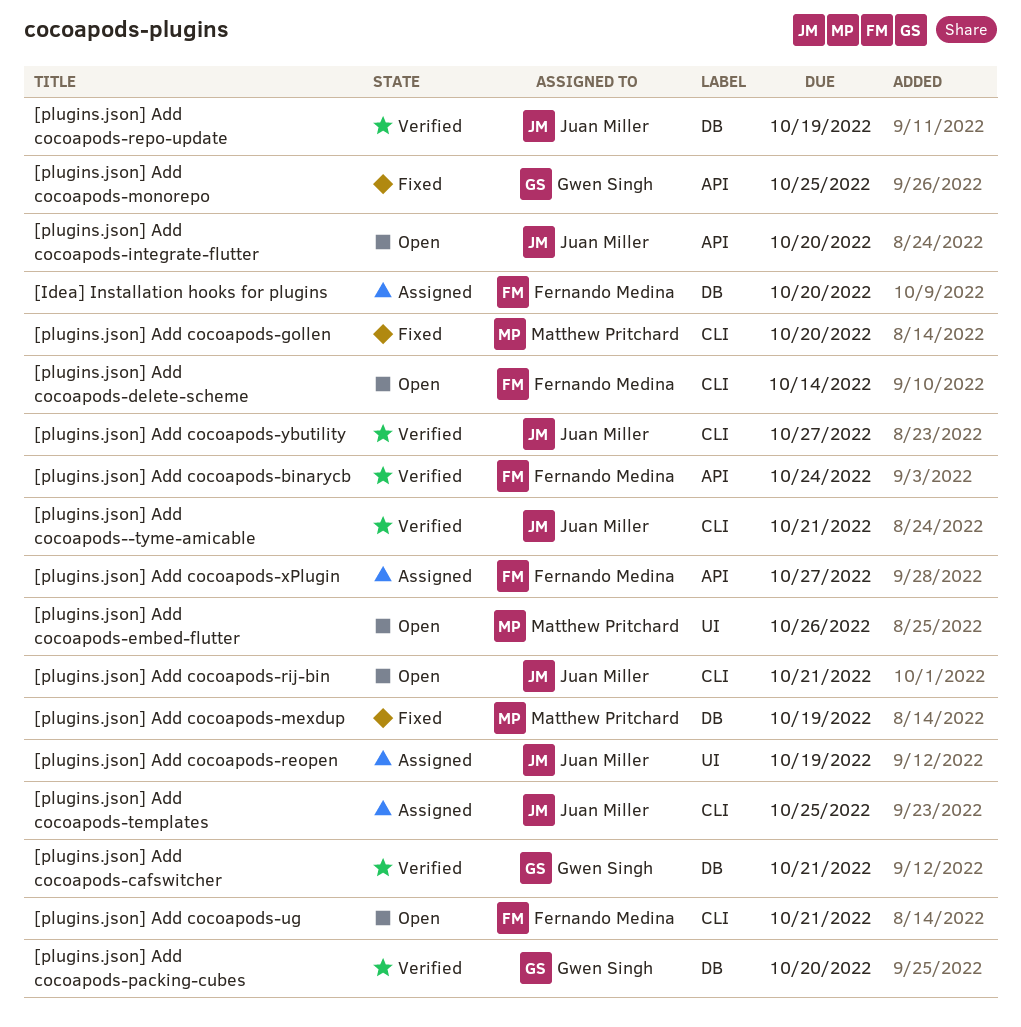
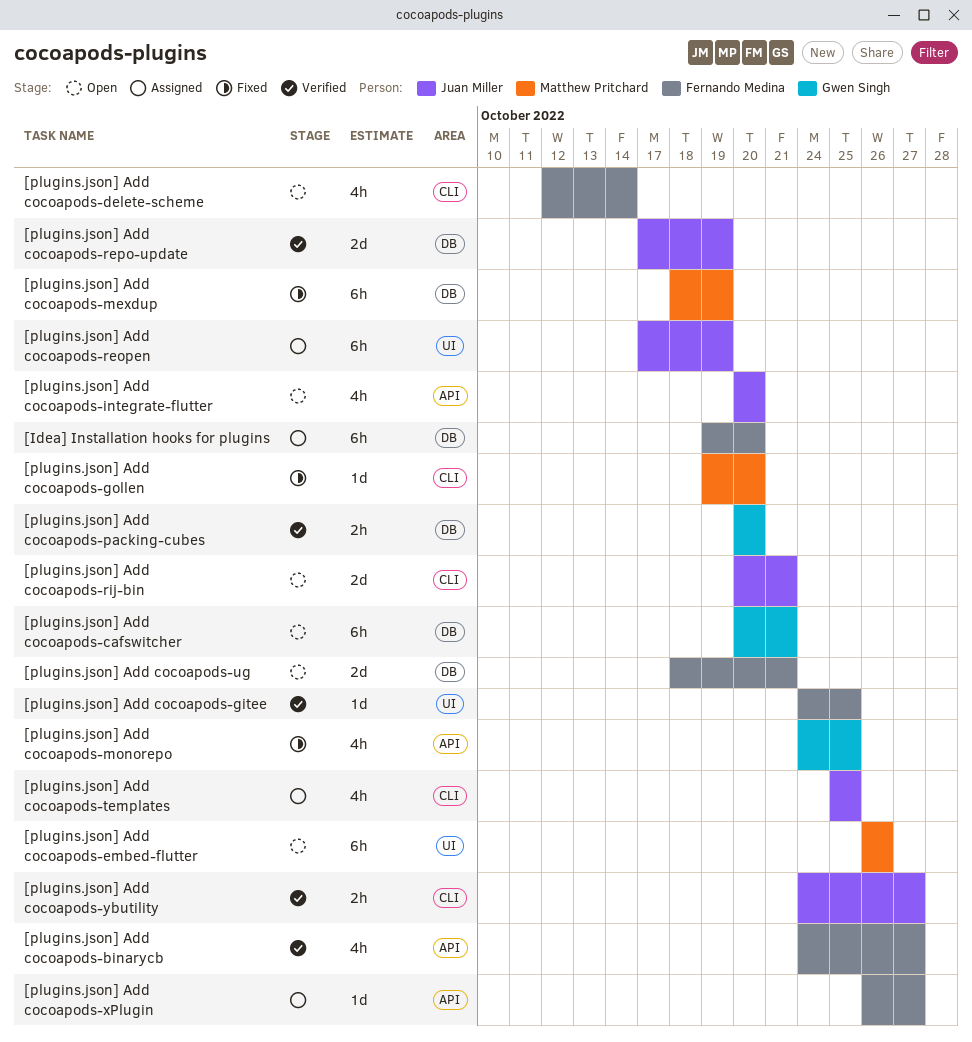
[plugins.json] Add cocoapods--tyme-amicable: present -> none
[plugins.json] Add cocoapods-binarycb, due: Oct 24 -> Oct 27
[plugins.json] Add cocoapods-cafswitcher, status: Verified -> Open
[plugins.json] Add cocoapods-gitee: none -> present
[plugins.json] Add cocoapods-ug, label: CLI -> DB

